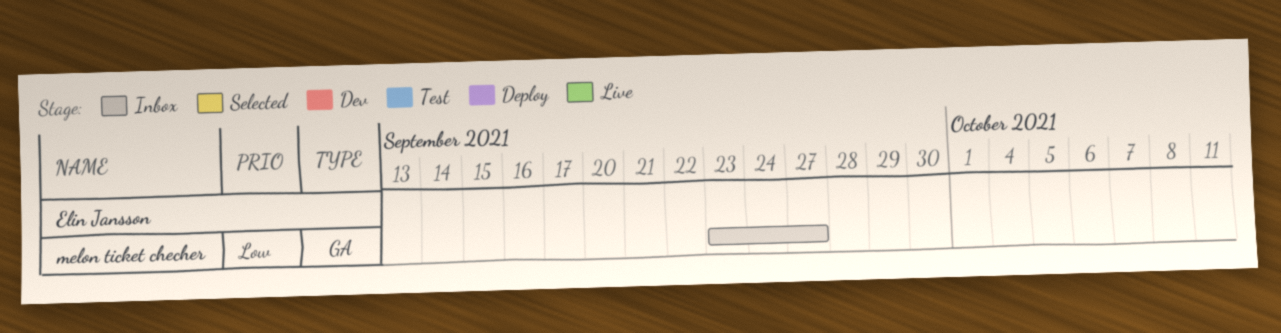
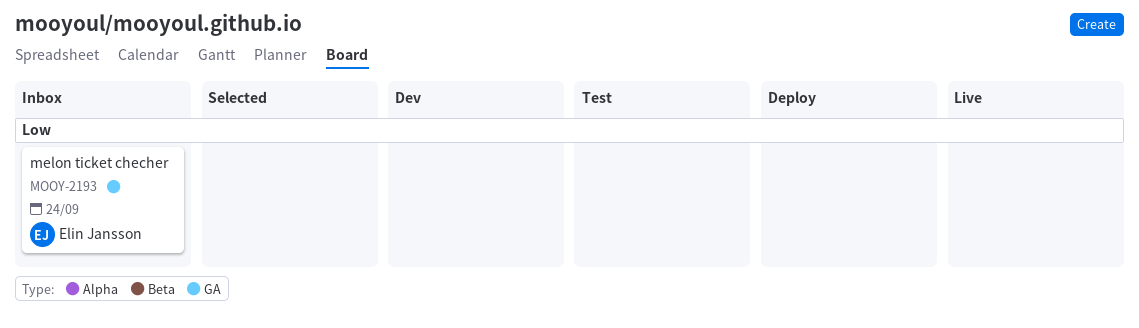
melon ticket checher, due: Sep 27 -> Sep 24

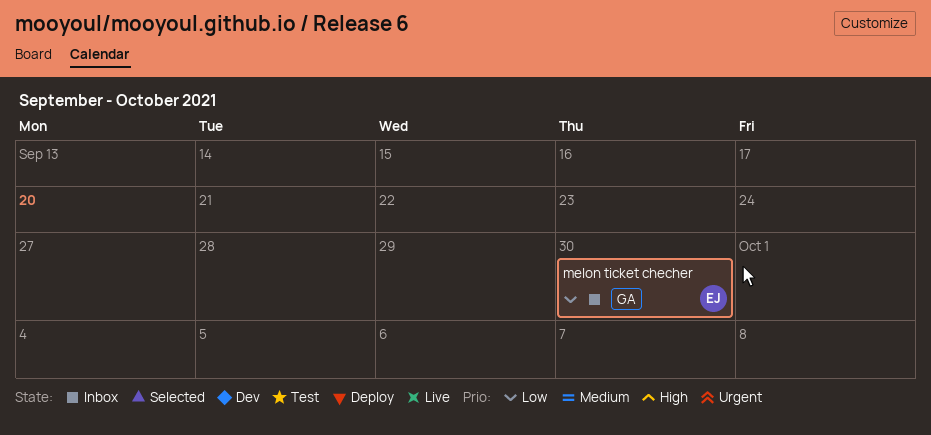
melon ticket checher, due: Sep 24 -> Sep 30

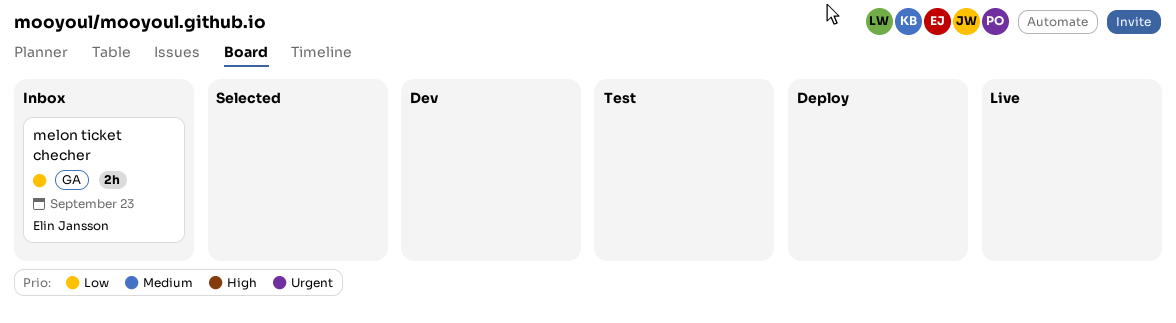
melon ticket checher, due: Sep 30 -> Sep 23

